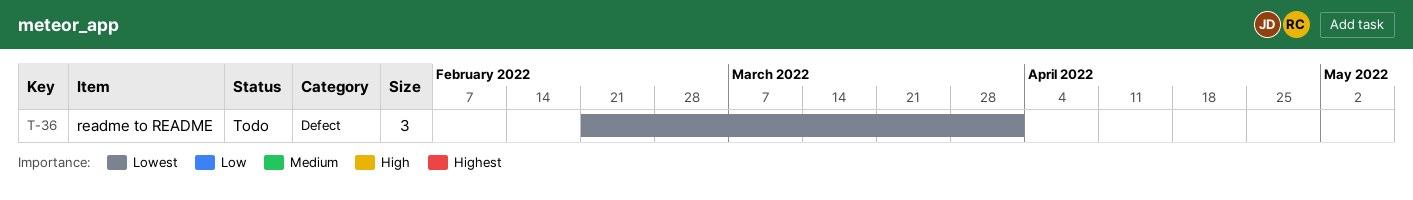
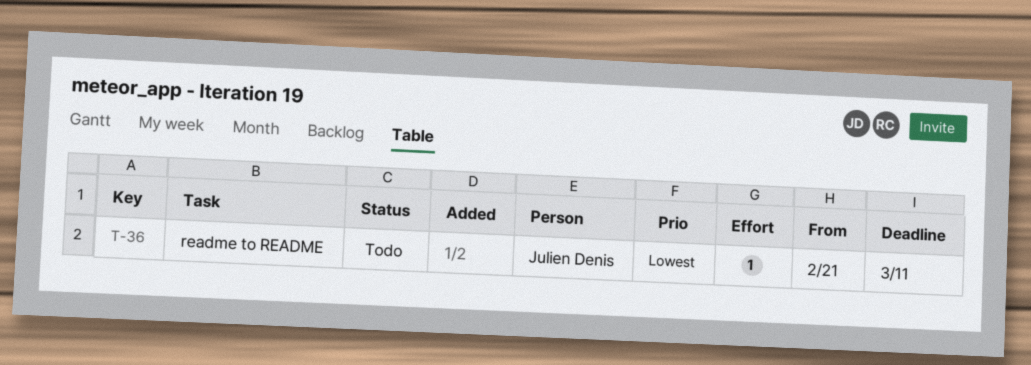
T-36, estimate: 3 -> 1
T-36, due: Apr 1 -> Mar 11

